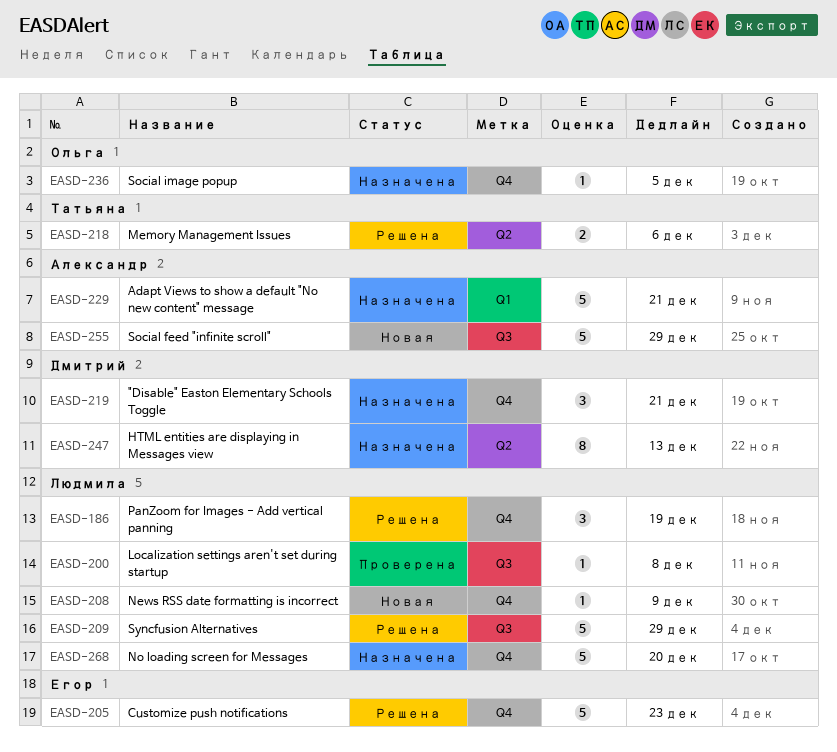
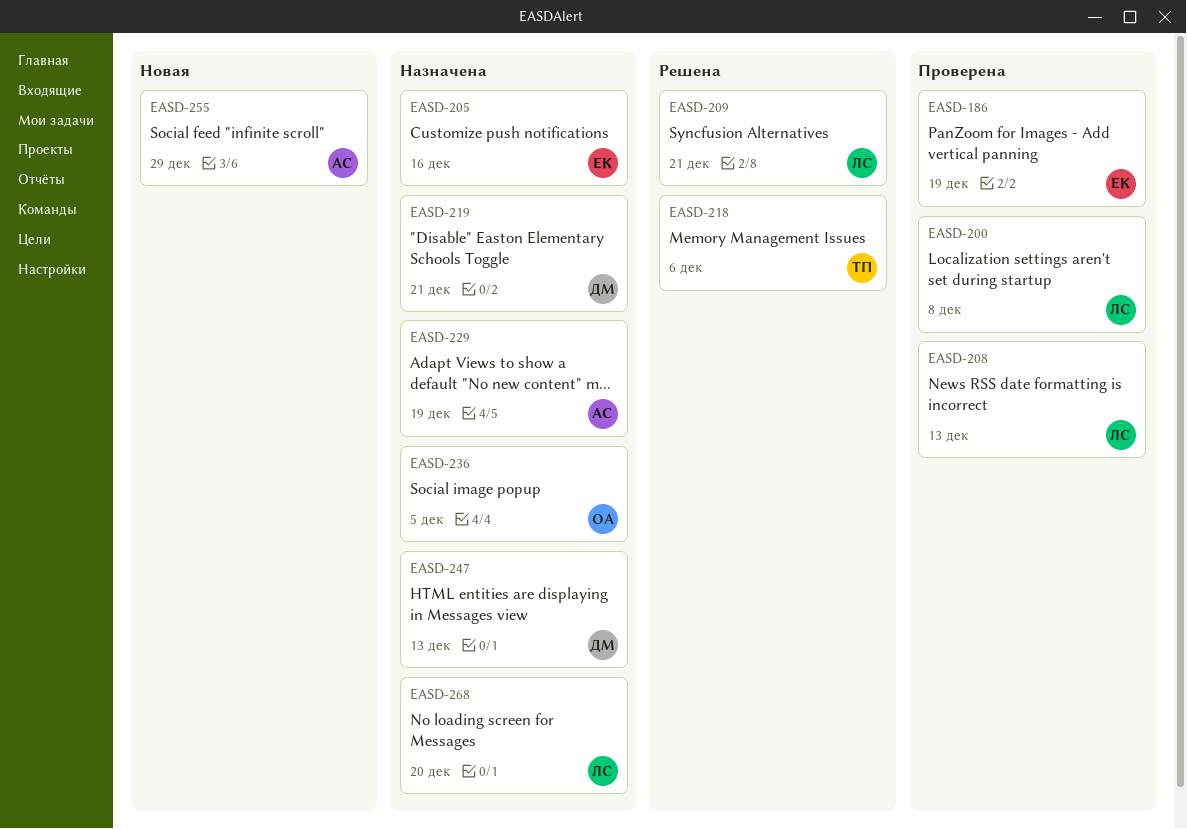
EASD-186, status: Решена -> Проверена
EASD-186, owner: Людмила -> Егор
EASD-205, status: Решена -> Назначена
EASD-205, due: Dec 23 -> Dec 16
EASD-208, status: Новая -> Проверена
EASD-208, due: Dec 9 -> Dec 13
EASD-209, due: Dec 29 -> Dec 21
EASD-229, due: Dec 21 -> Dec 19

